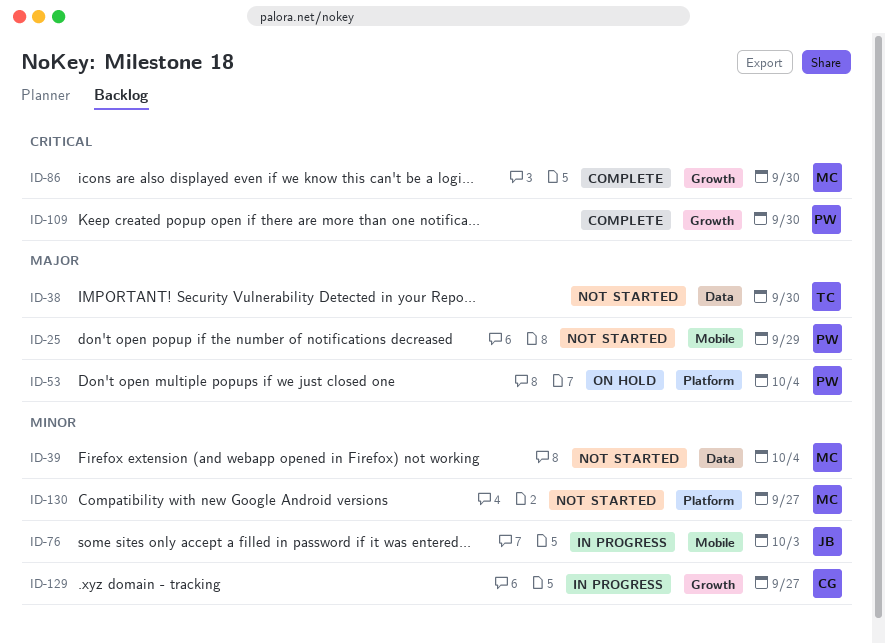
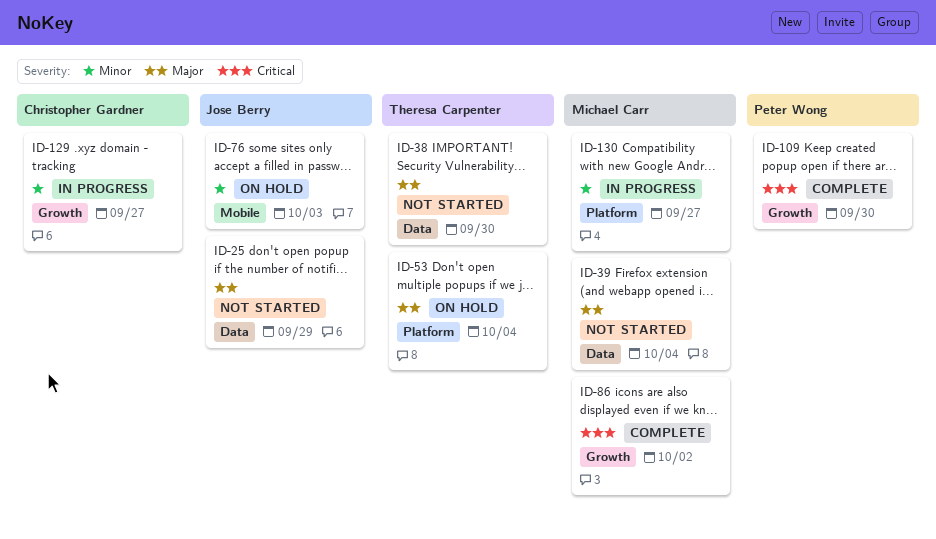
ID-25, owner: Peter Wong -> Jose Berry
ID-25, label: Mobile -> Data
ID-39, priority: Minor -> Major
ID-53, owner: Peter Wong -> Theresa Carpenter
ID-76, status: In progress -> On hold
ID-86, due: Sep 30 -> Oct 2
ID-130, status: Not started -> In progress

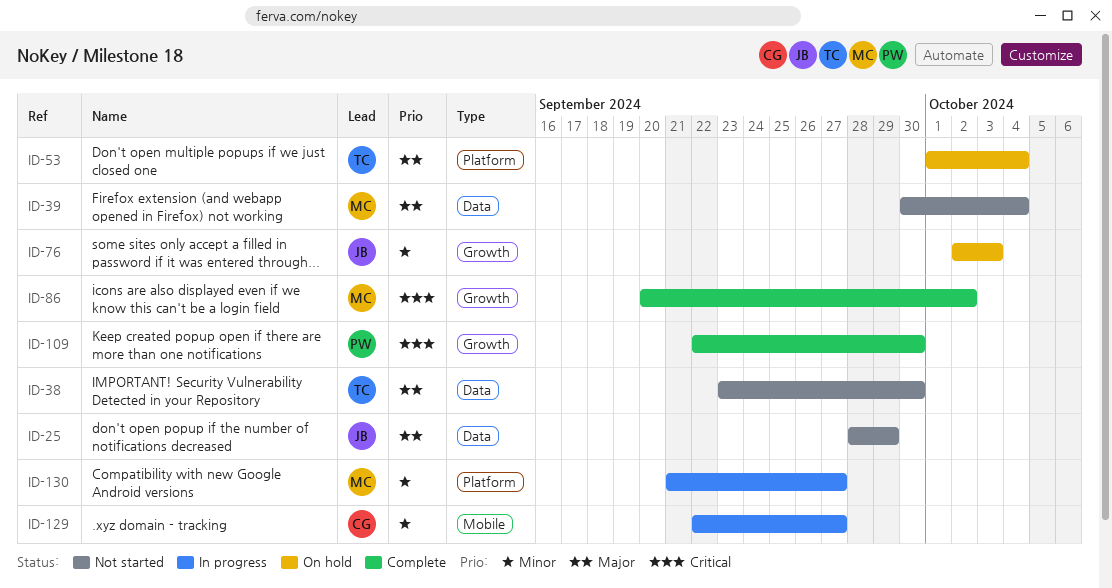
ID-76, label: Mobile -> Growth
ID-129, label: Growth -> Mobile

